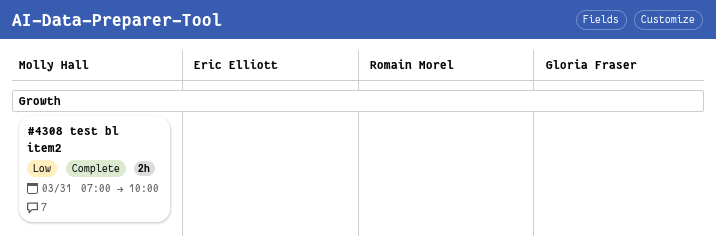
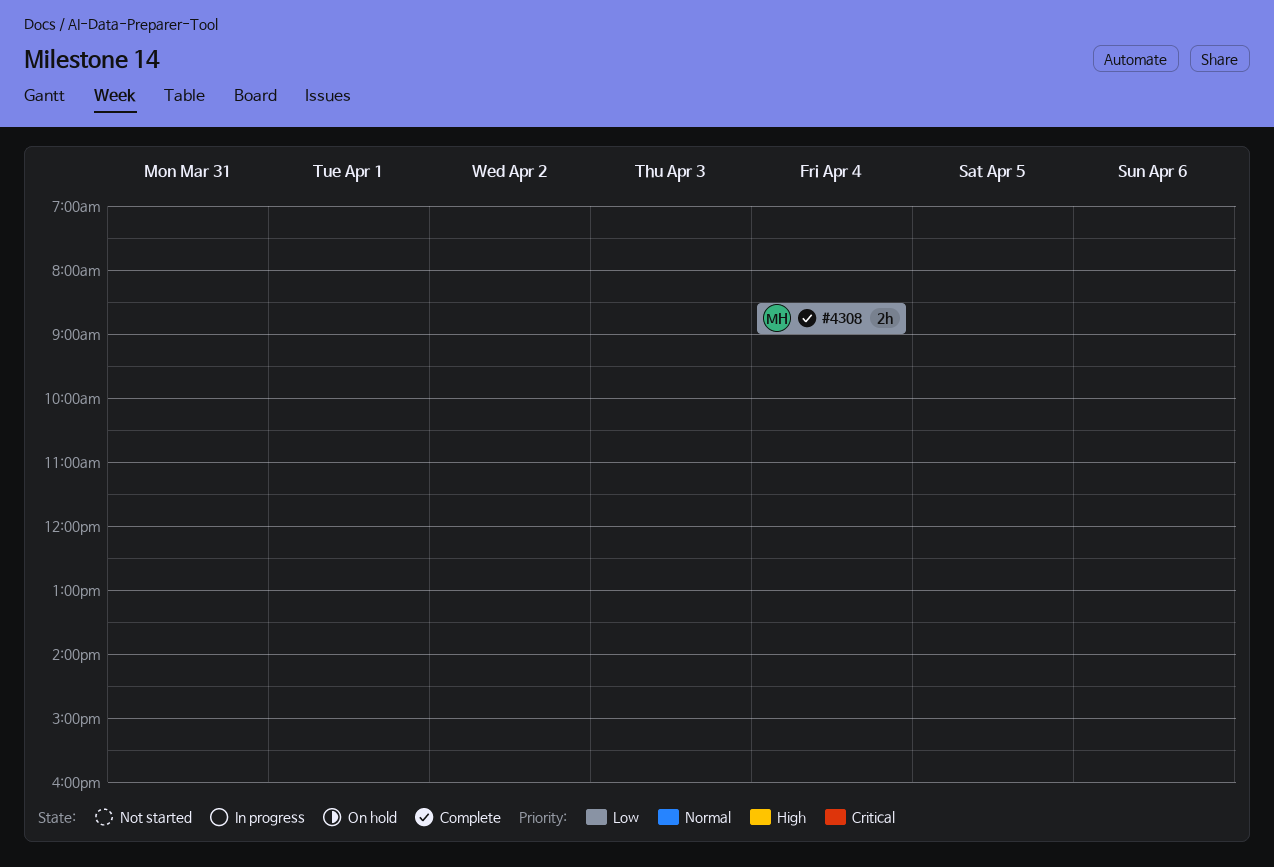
#4308, day: Mar 31 -> Apr 4
#4308, begins: 07:00 -> 08:30
#4308, ends: 10:00 -> 09:00

